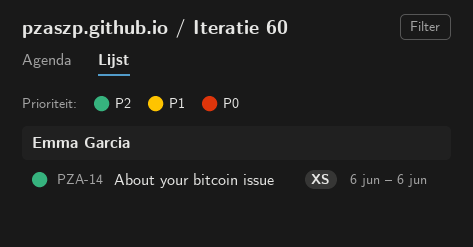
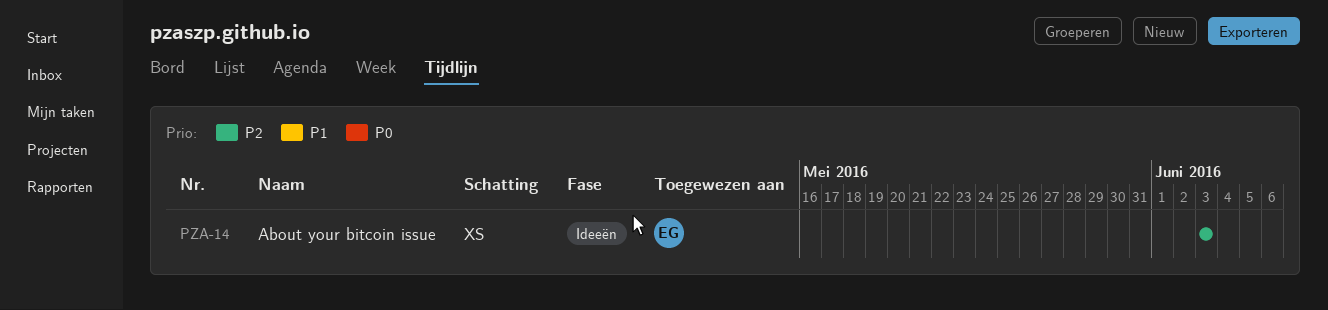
PZA-14, start: Jun 6 -> Jun 3
PZA-14, due: Jun 6 -> Jun 3

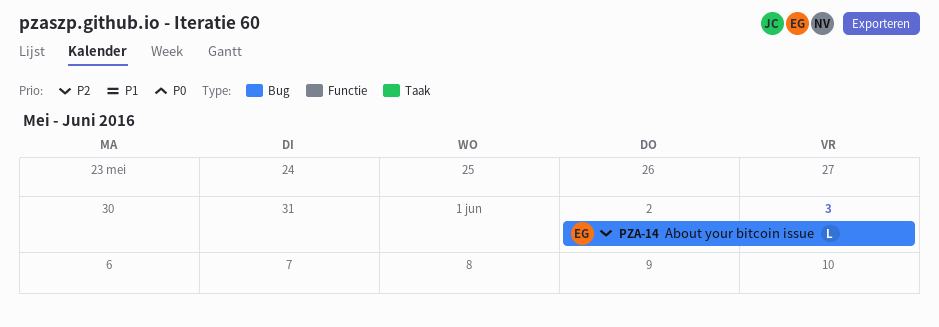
PZA-14, estimate: XS -> L
PZA-14, start: Jun 3 -> Jun 2

